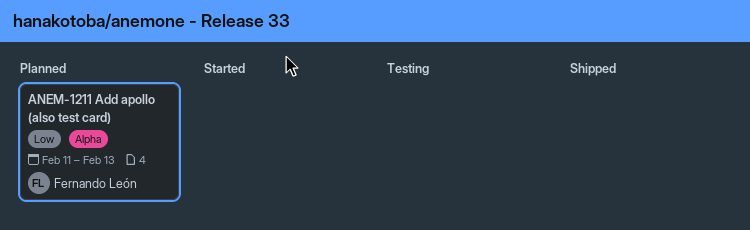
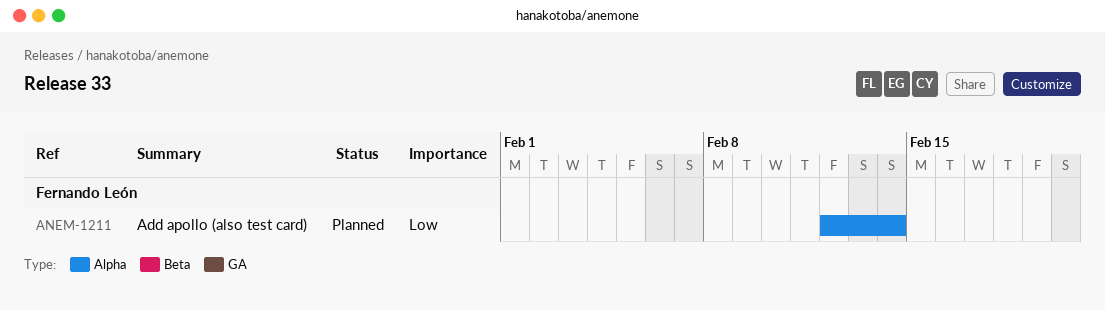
ANEM-1211, start: Feb 11 -> Feb 12
ANEM-1211, due: Feb 13 -> Feb 14

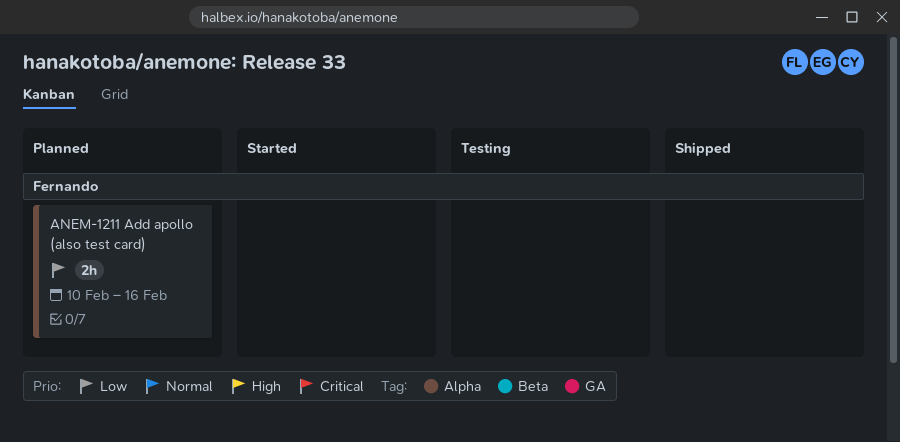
ANEM-1211, start: Feb 12 -> Feb 10
ANEM-1211, due: Feb 14 -> Feb 16

